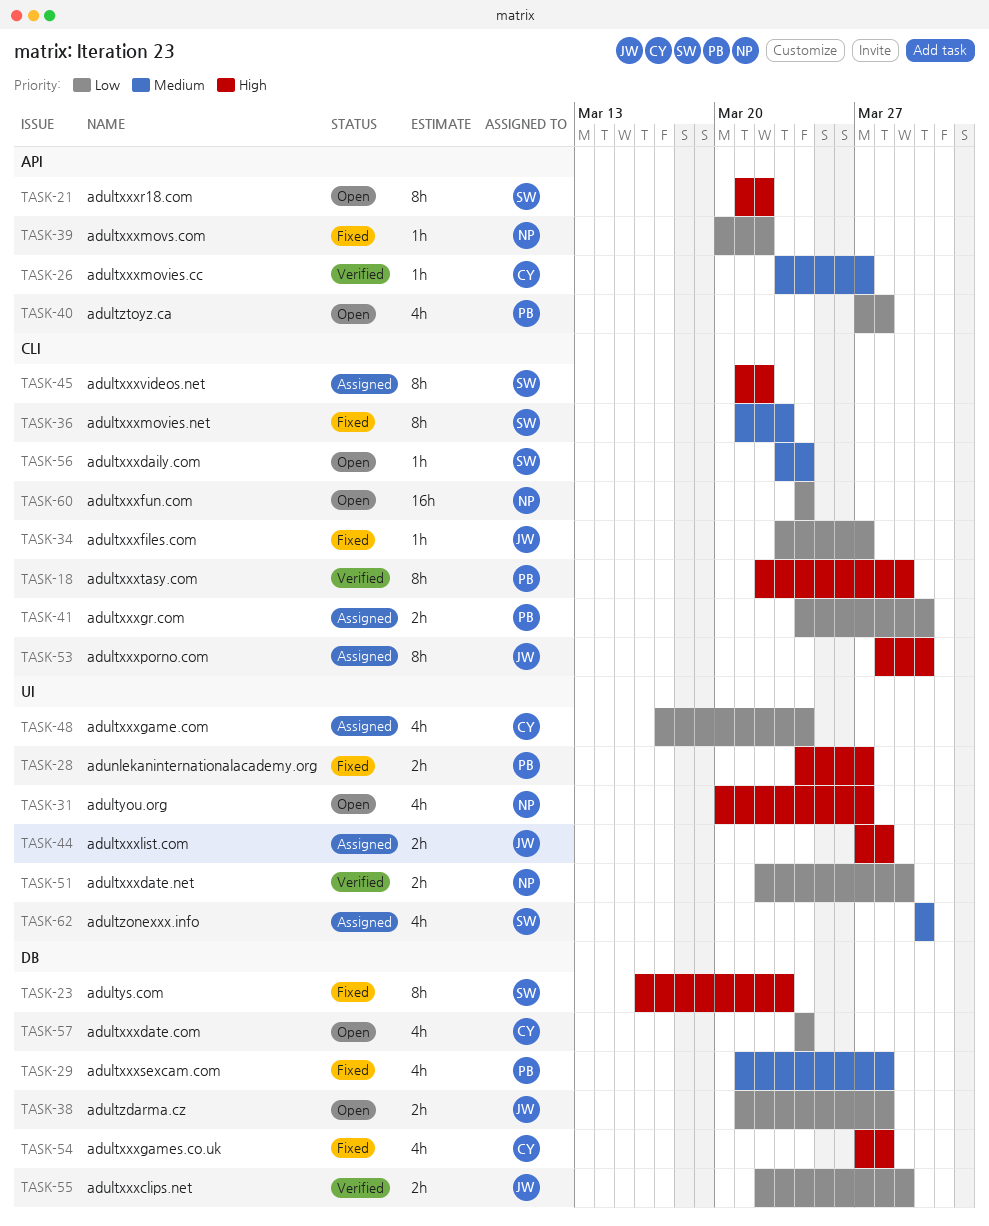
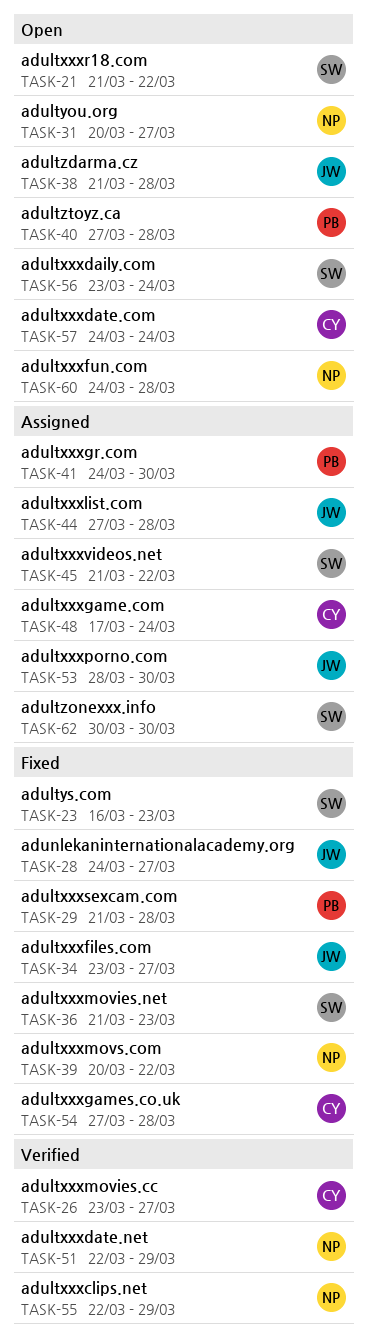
TASK-18: present -> none
TASK-28, owner: PB -> JW
TASK-55, owner: JW -> NP
TASK-60, due: Mar 24 -> Mar 28

